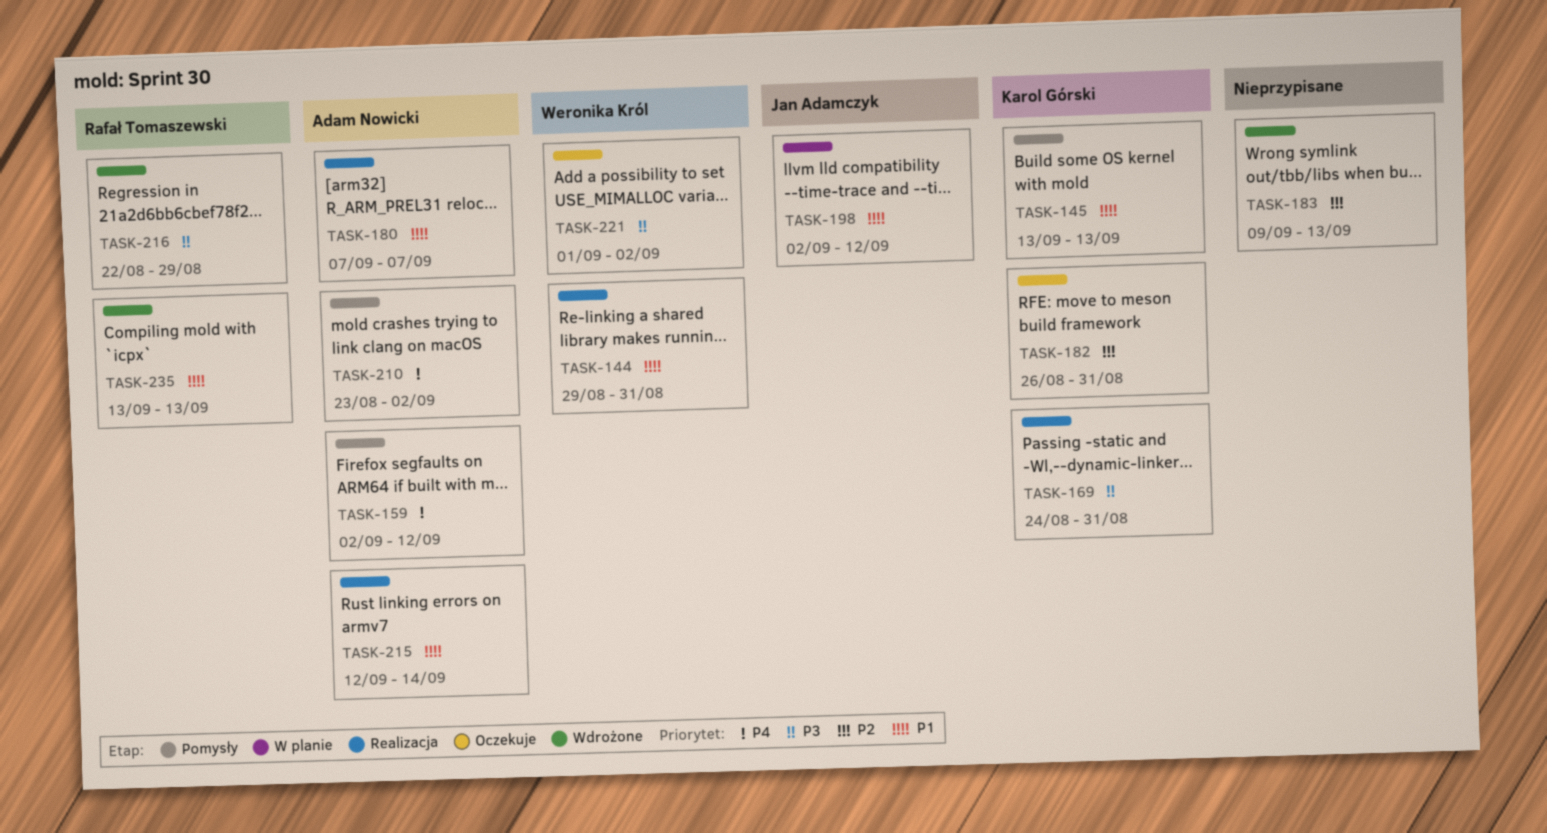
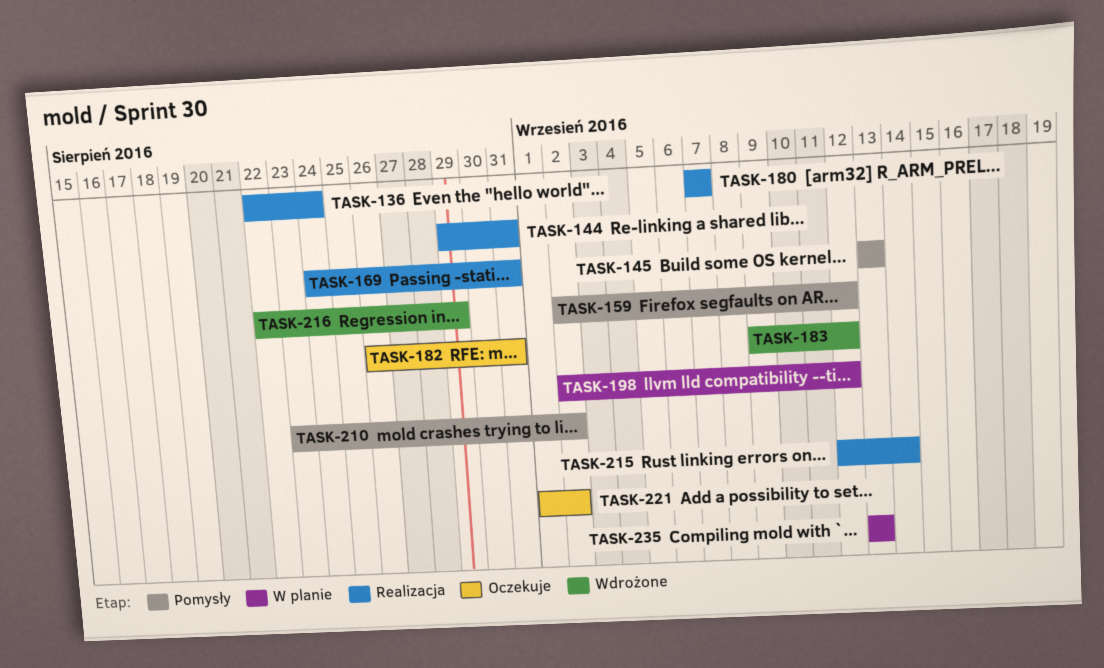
TASK-136: none -> present
TASK-183, due: Sep 13 -> Sep 12
TASK-235, status: Wdrożone -> W planie

